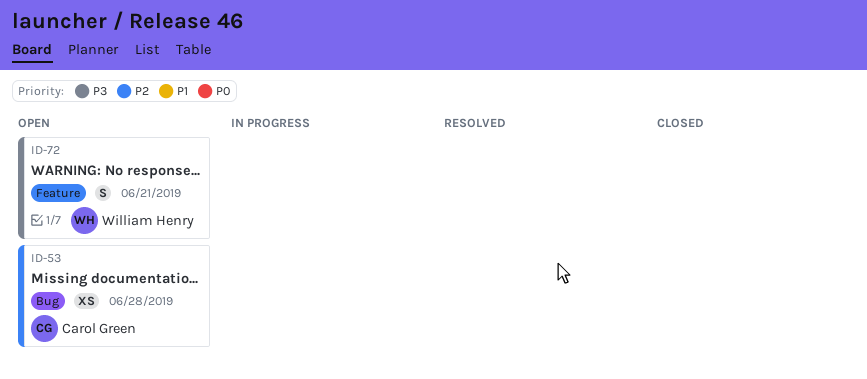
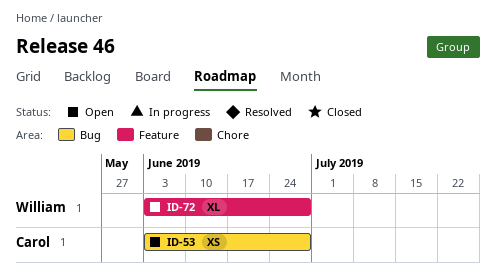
ID-72, estimate: S -> XL
ID-72, due: Jun 21 -> Jun 28

